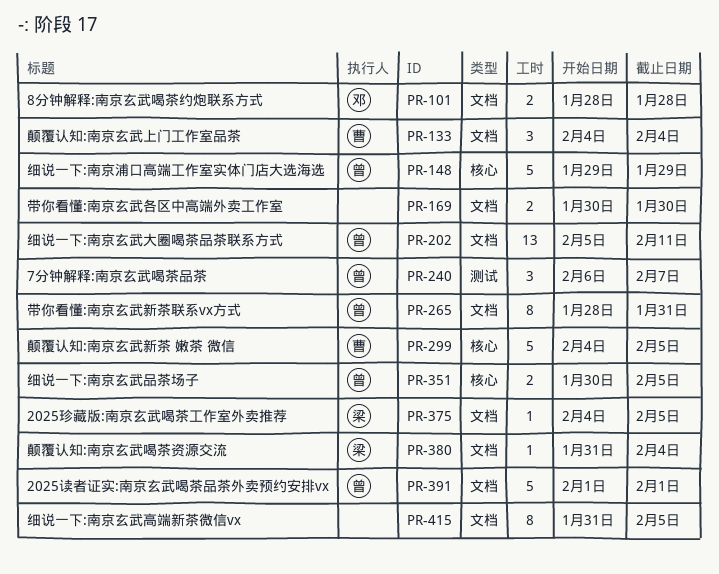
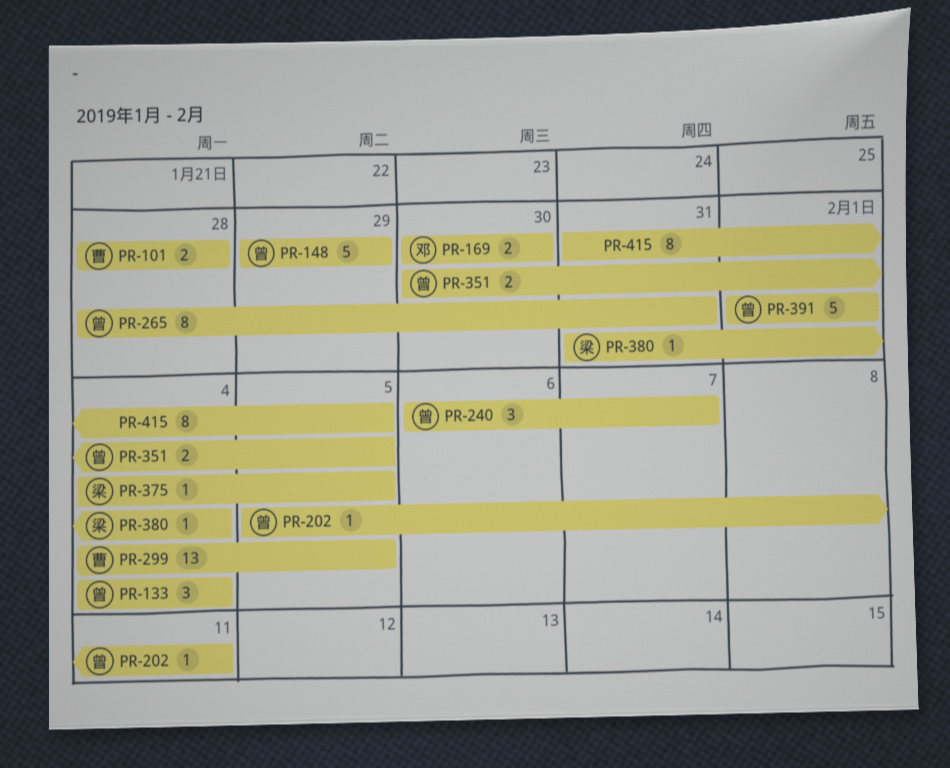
PR-101, owner: 邓 -> 曹
PR-133, owner: 曹 -> 曾
PR-169, owner: none -> 邓
PR-202, estimate: 13 -> 1
PR-299, estimate: 5 -> 13

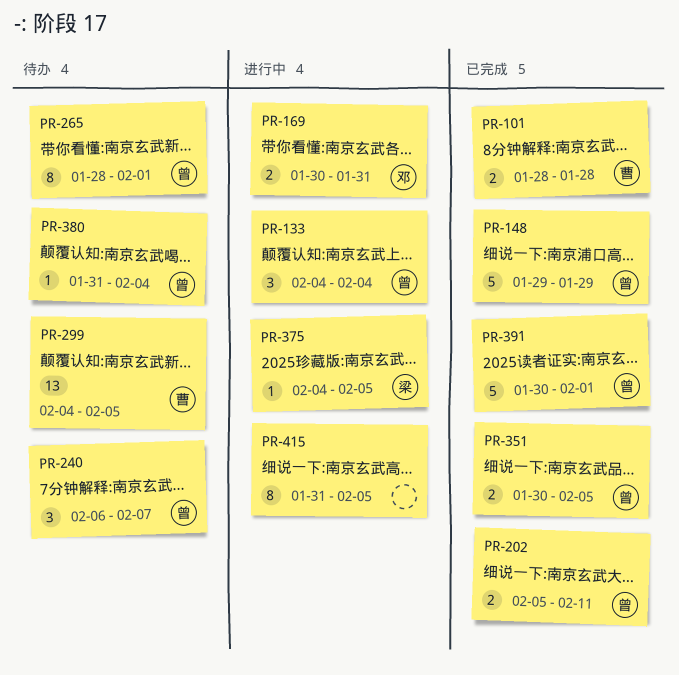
PR-169, due: Jan 30 -> Jan 31
PR-202, estimate: 1 -> 2
PR-265, due: Jan 31 -> Feb 1
PR-380, owner: 梁 -> 曾
PR-391, start: Feb 1 -> Jan 30

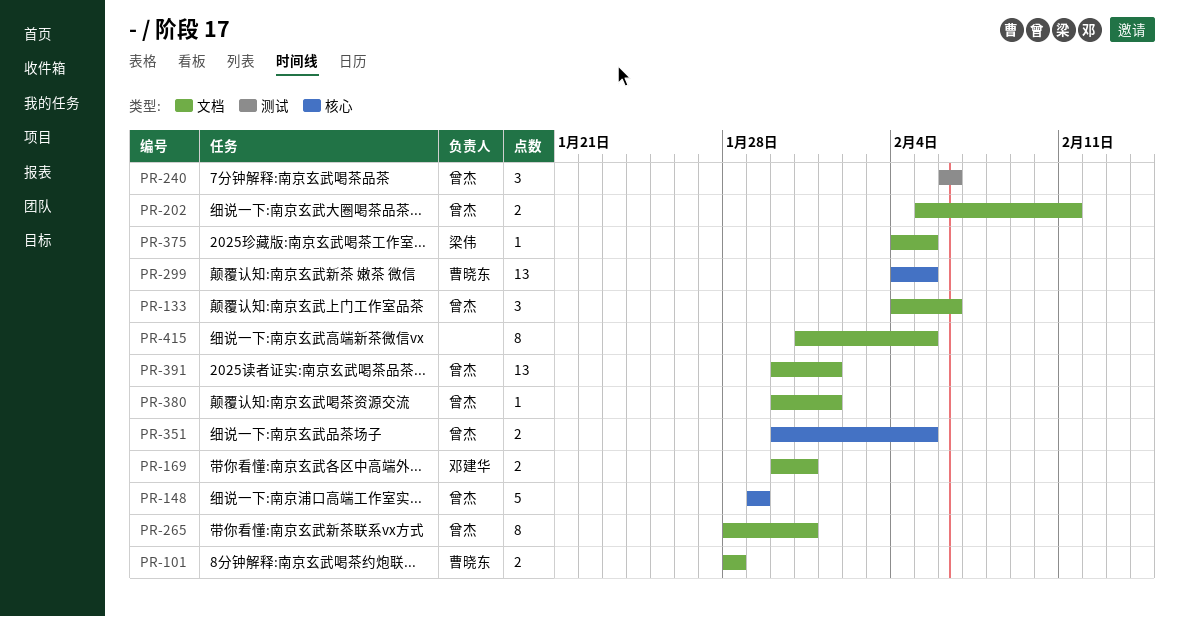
PR-133, due: Feb 4 -> Feb 6
PR-240, due: Feb 7 -> Feb 6
PR-265, due: Feb 1 -> Jan 31
PR-380, start: Jan 31 -> Jan 30
PR-380, due: Feb 4 -> Feb 1
PR-391, estimate: 5 -> 13

